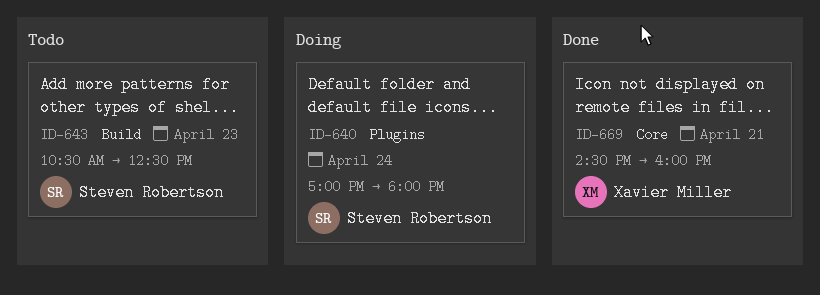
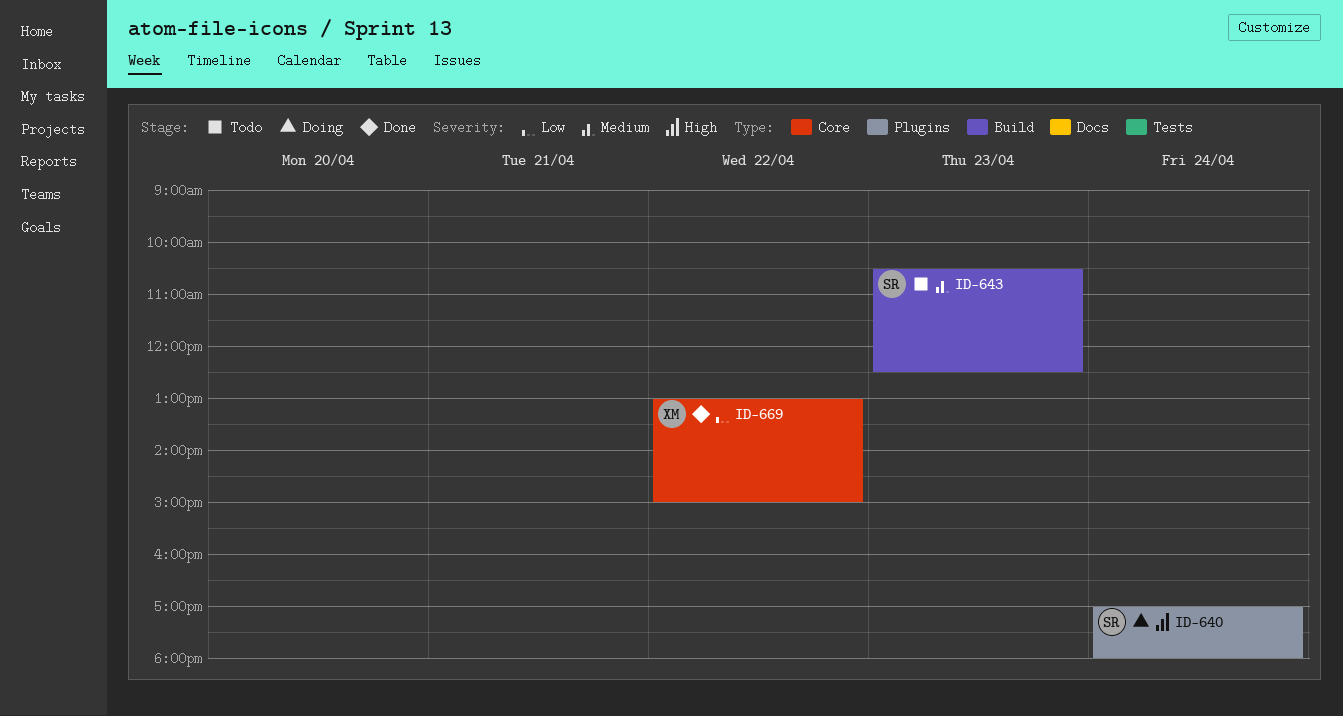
ID-669, day: Apr 21 -> Apr 22
ID-669, begins: 14:30 -> 13:00
ID-669, ends: 16:00 -> 15:00

